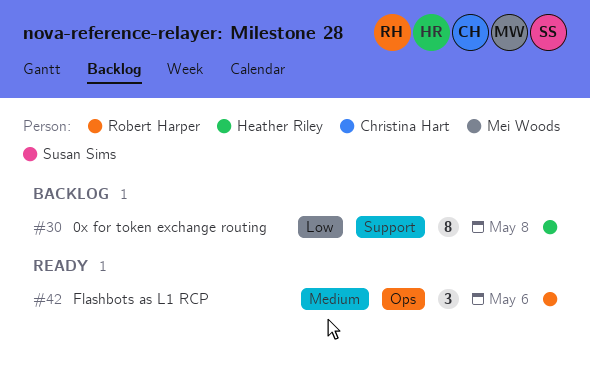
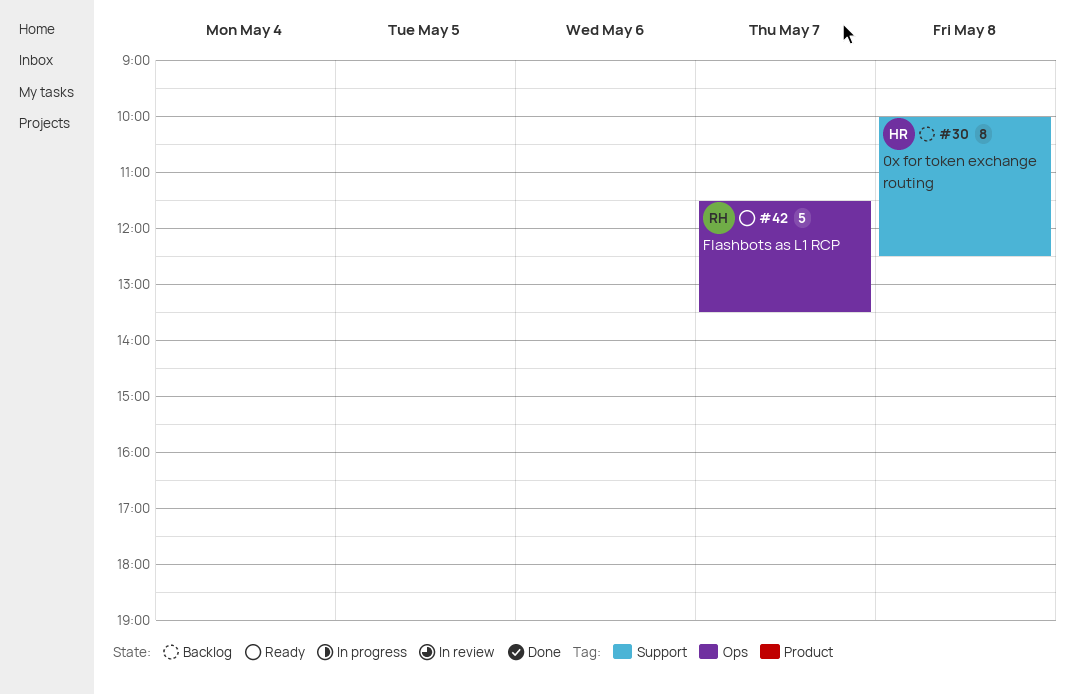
#42, estimate: 3 -> 5
#42, day: May 6 -> May 7

